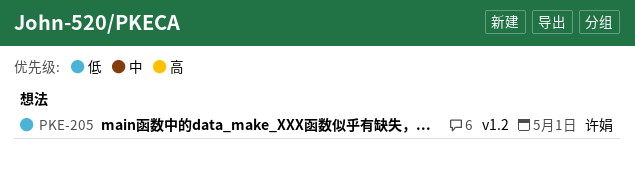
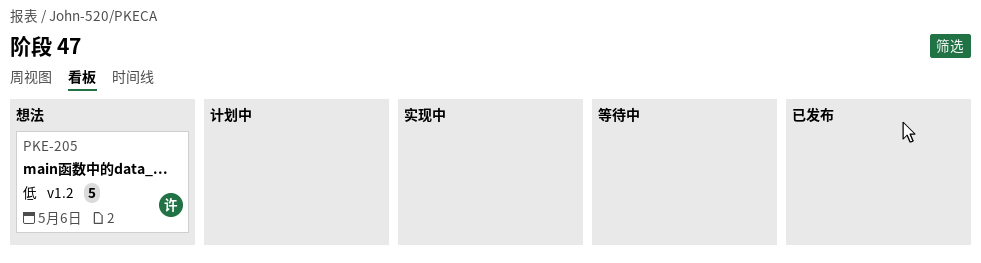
PKE-205, due: May 1 -> May 6

